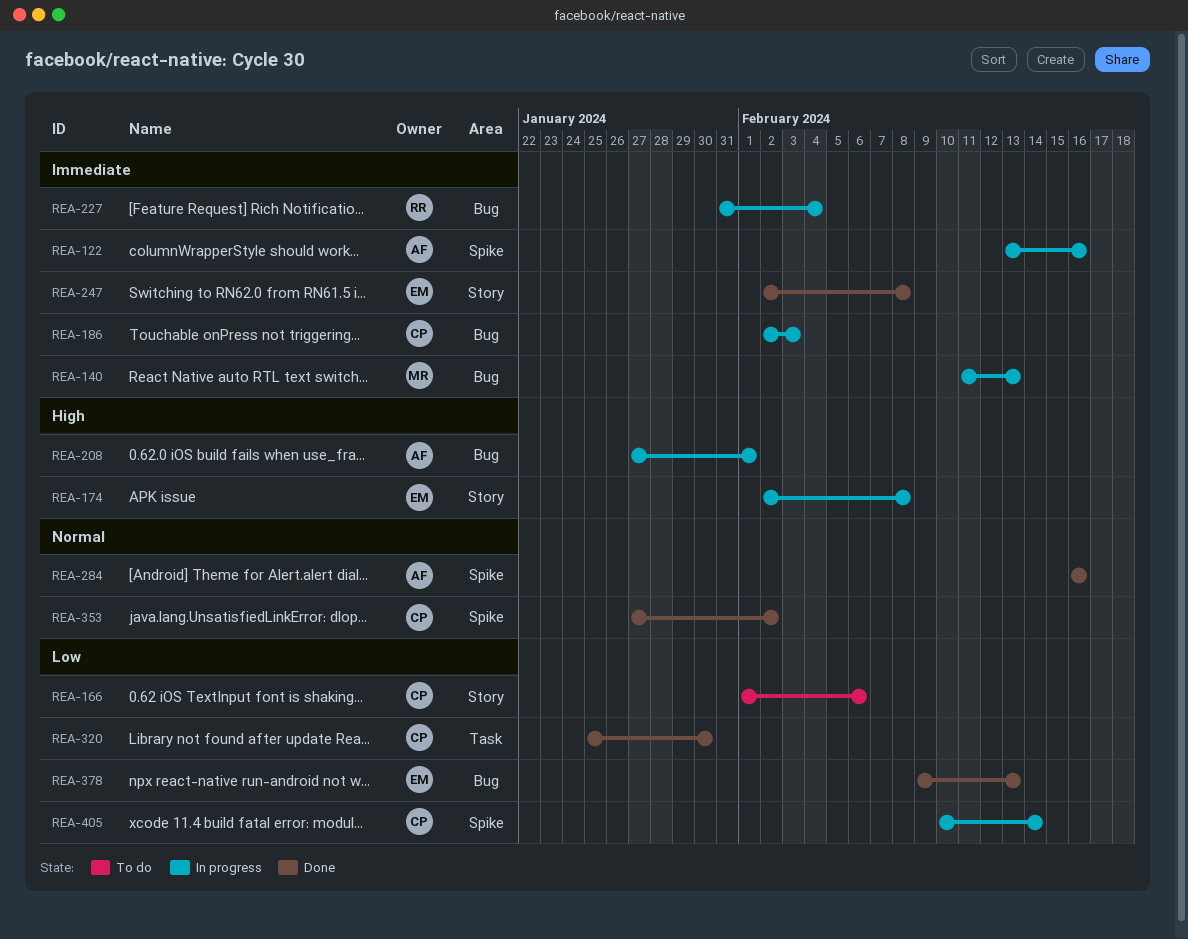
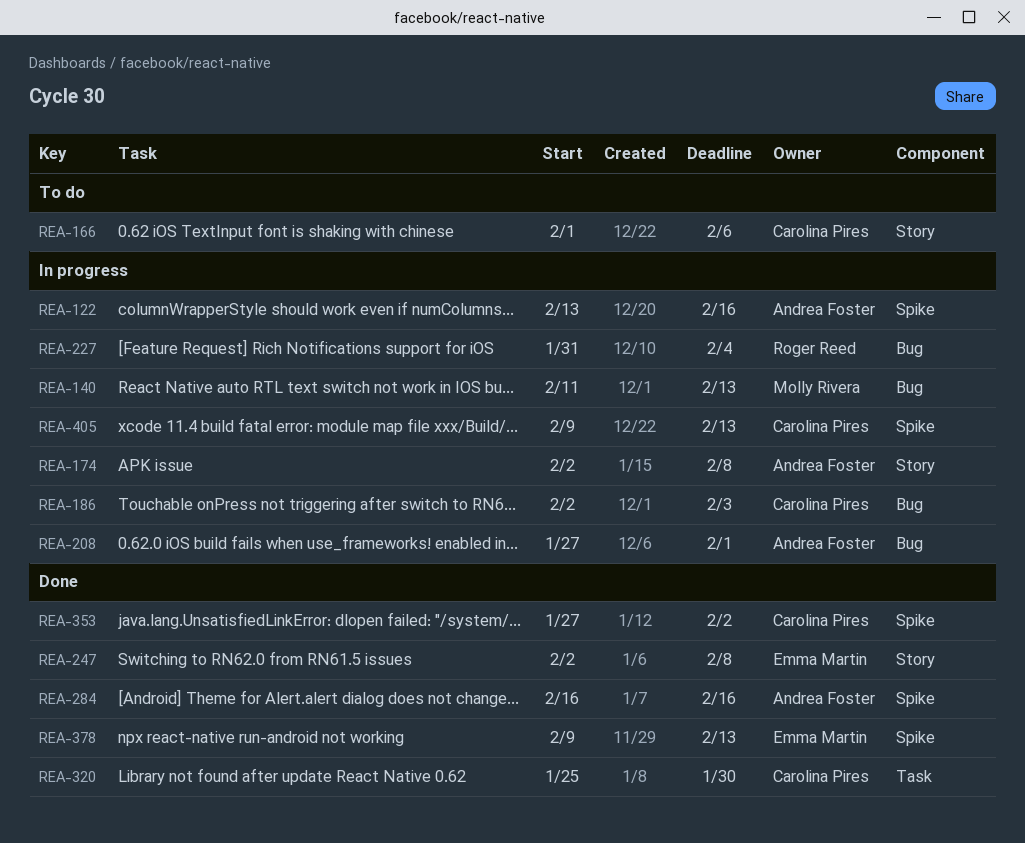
REA-174, owner: Emma Martin -> Andrea Foster
REA-378, label: Bug -> Spike
REA-405, start: Feb 10 -> Feb 9
REA-405, due: Feb 14 -> Feb 13

